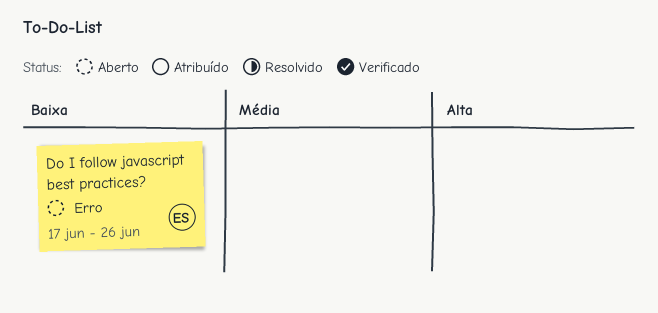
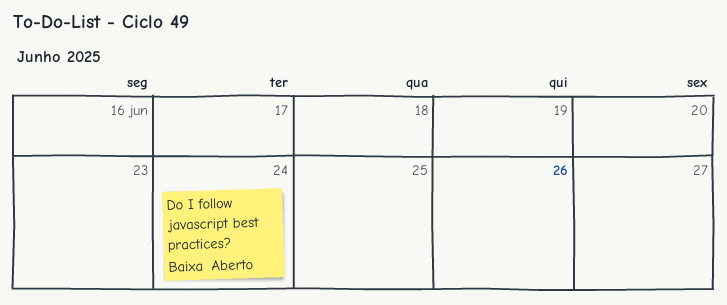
Do I follow javascript best practices?, due: Jun 26 -> Jun 24

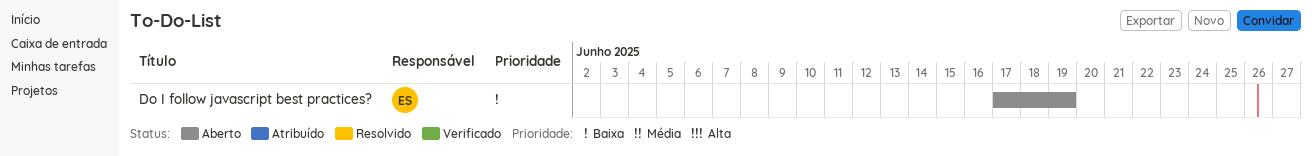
Do I follow javascript best practices?, due: Jun 24 -> Jun 19

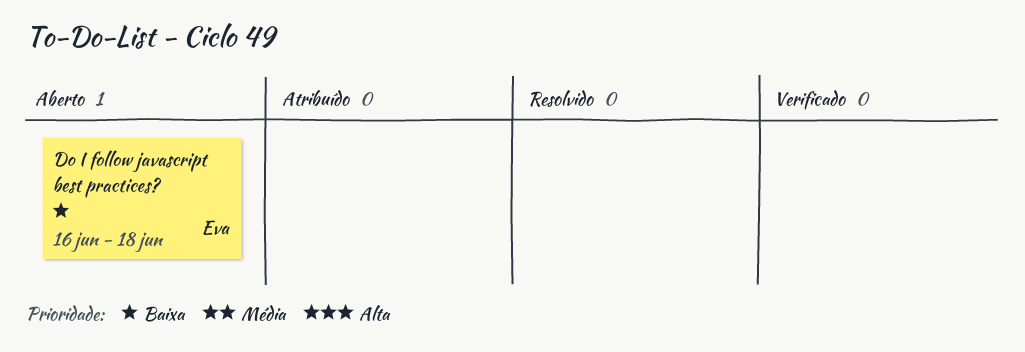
Do I follow javascript best practices?, start: Jun 17 -> Jun 16
Do I follow javascript best practices?, due: Jun 19 -> Jun 18

